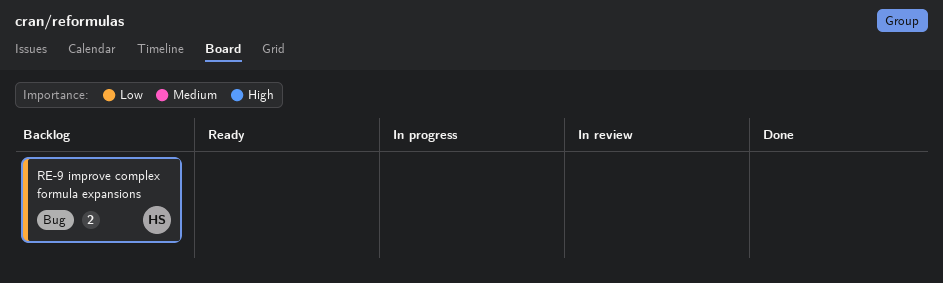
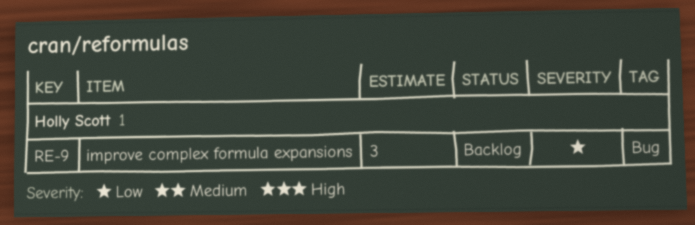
RE-9, estimate: 2 -> 3

